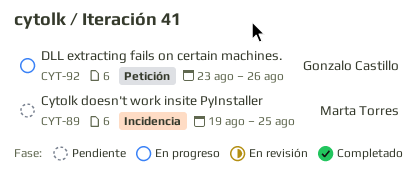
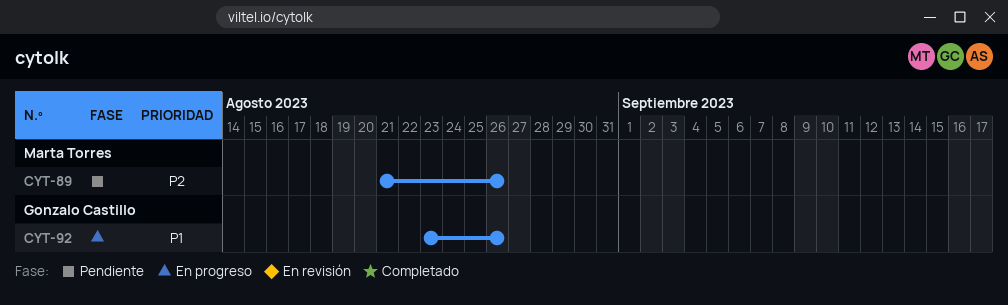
CYT-89, start: Aug 19 -> Aug 21
CYT-89, due: Aug 25 -> Aug 26

